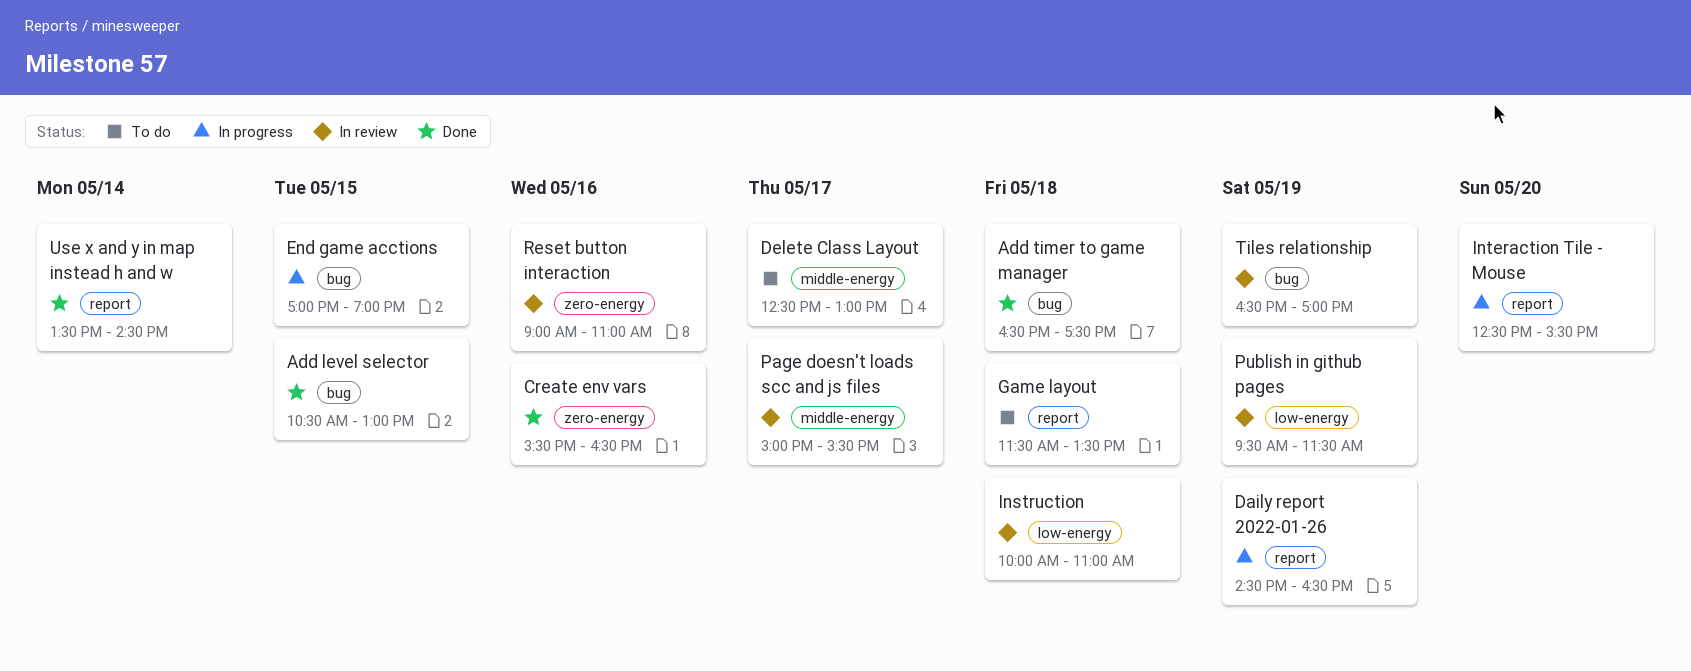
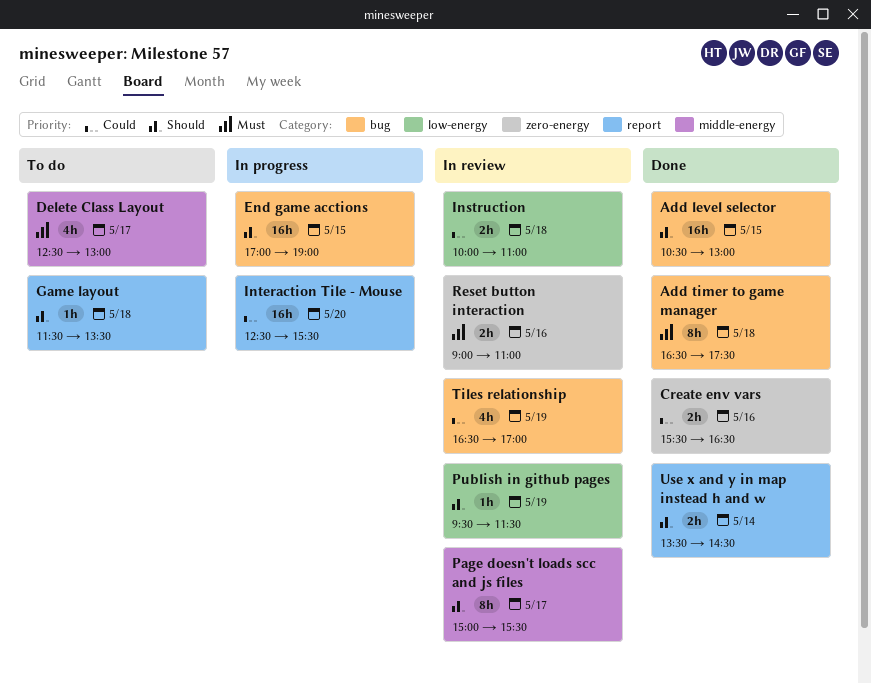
Daily report 2022-01-26: present -> none

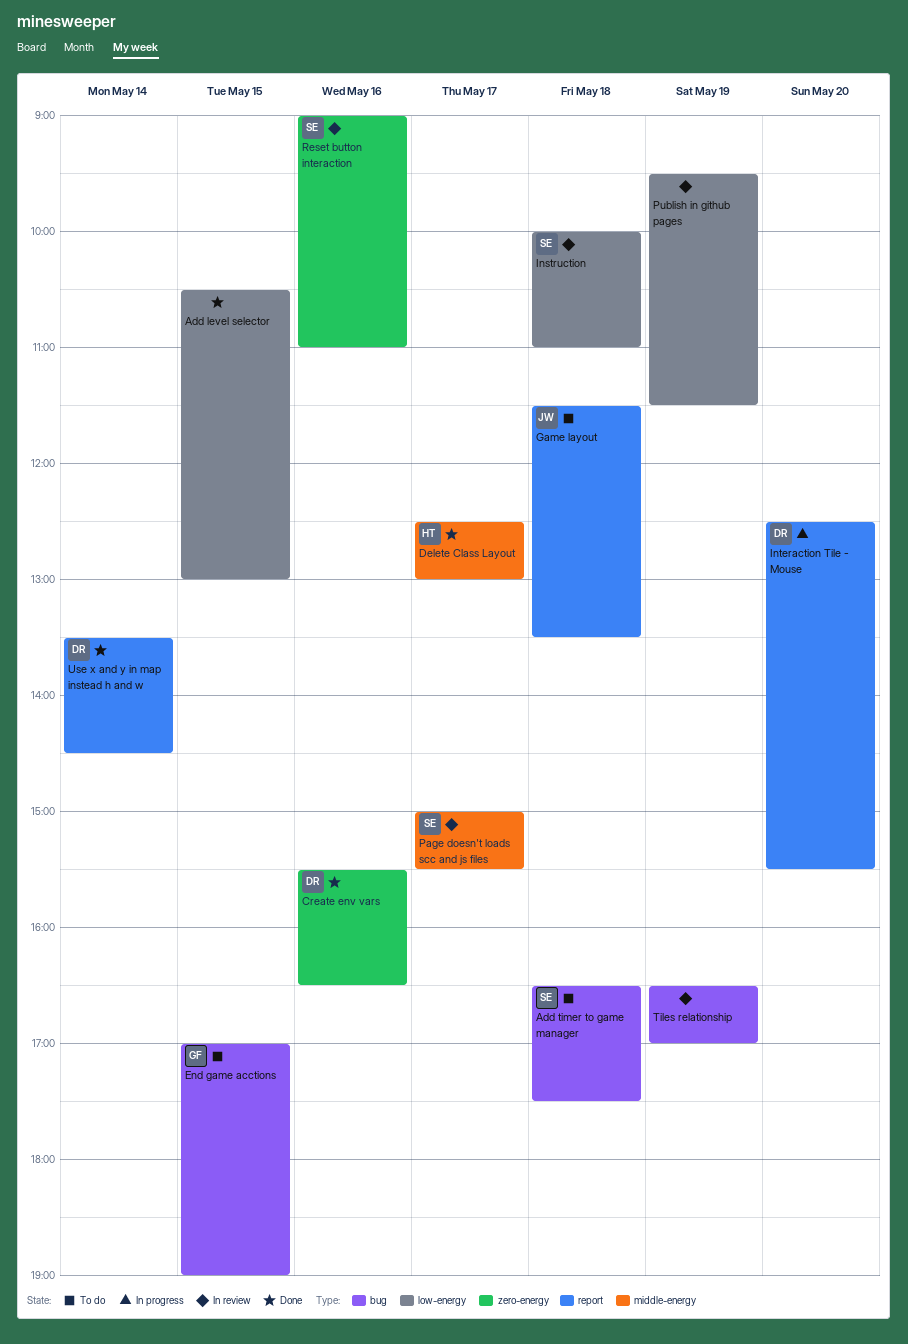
Add level selector, label: bug -> low-energy
Add timer to game manager, status: Done -> To do
Delete Class Layout, status: To do -> Done
End game acctions, status: In progress -> To do

